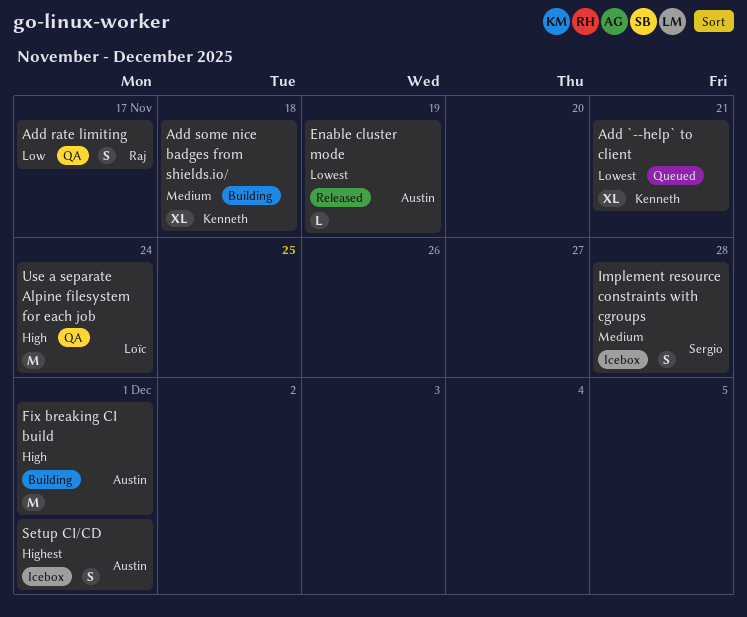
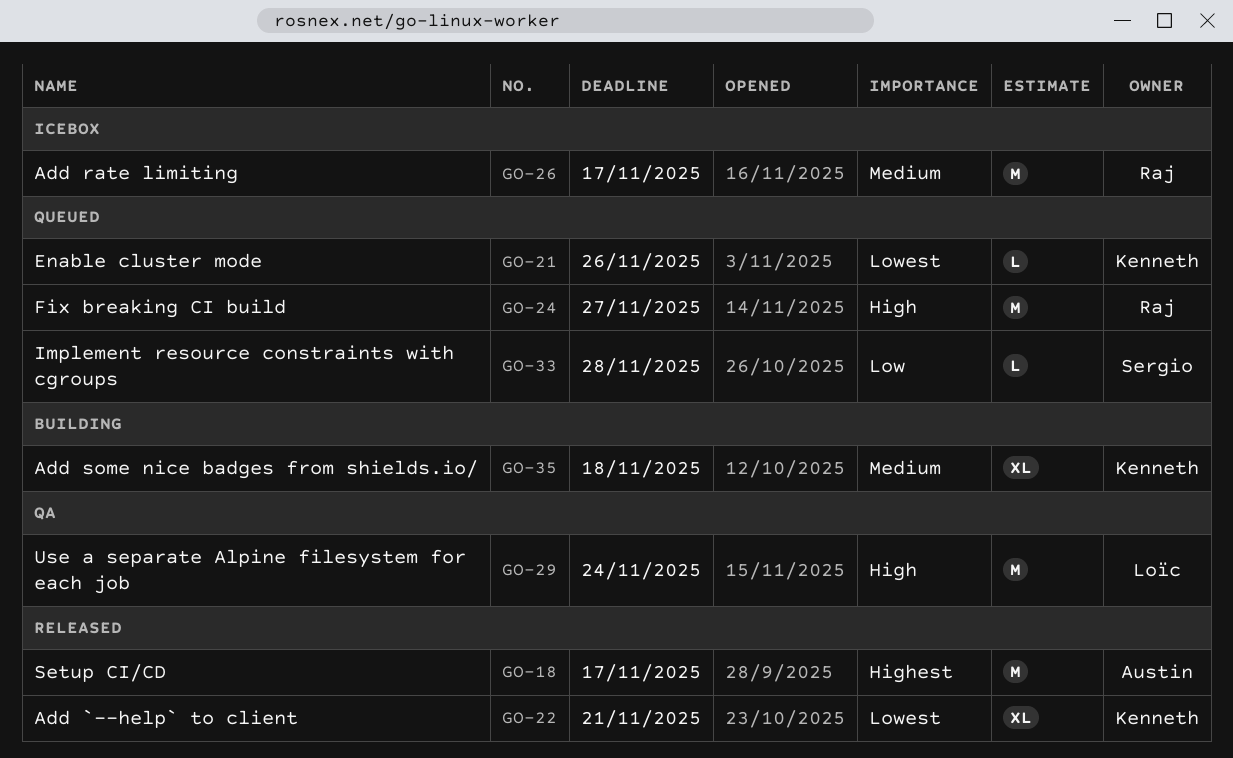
Add `--help` to client, status: Queued -> Released
Add rate limiting, status: QA -> Icebox
Add rate limiting, priority: Low -> Medium
Add rate limiting, estimate: S -> M
Enable cluster mode, status: Released -> Queued
Enable cluster mode, owner: Austin -> Kenneth
Enable cluster mode, due: Nov 19 -> Nov 26
Fix breaking CI build, status: Building -> Queued
Fix breaking CI build, owner: Austin -> Raj
Fix breaking CI build, due: Dec 1 -> Nov 27
Implement resource constraints with cgroups, status: Icebox -> Queued
Implement resource constraints with cgroups, priority: Medium -> Low
Implement resource constraints with cgroups, estimate: S -> L
Setup CI/CD, status: Icebox -> Released
Setup CI/CD, estimate: S -> M
Setup CI/CD, due: Dec 1 -> Nov 17

